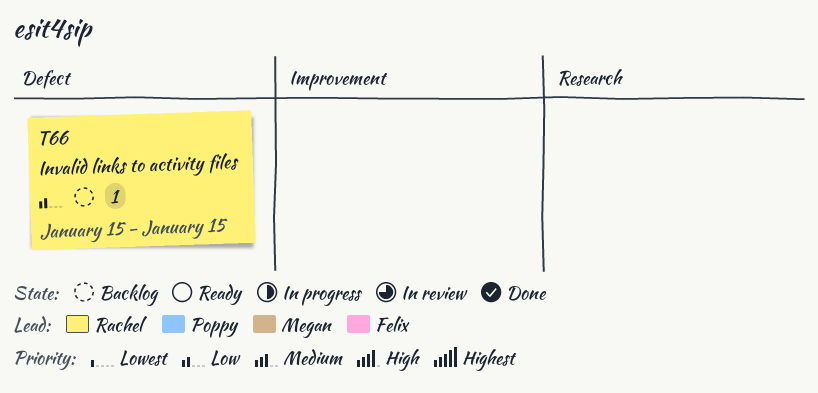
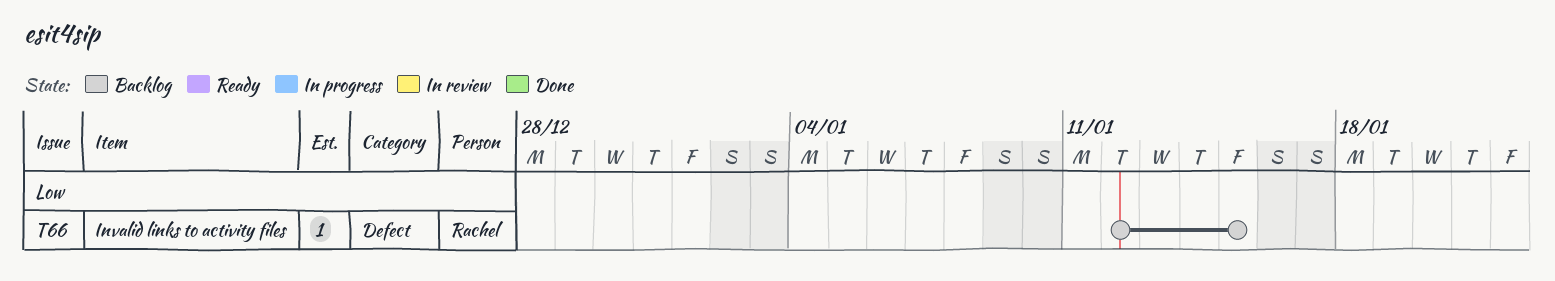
T66, start: Jan 15 -> Jan 12

